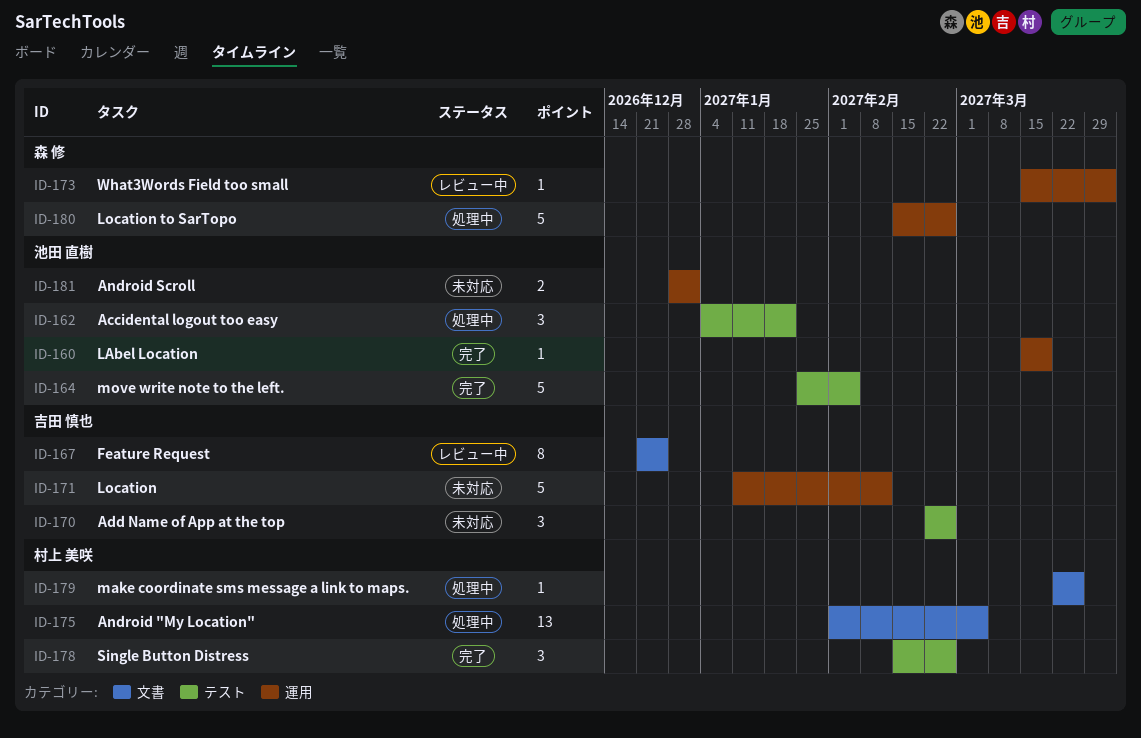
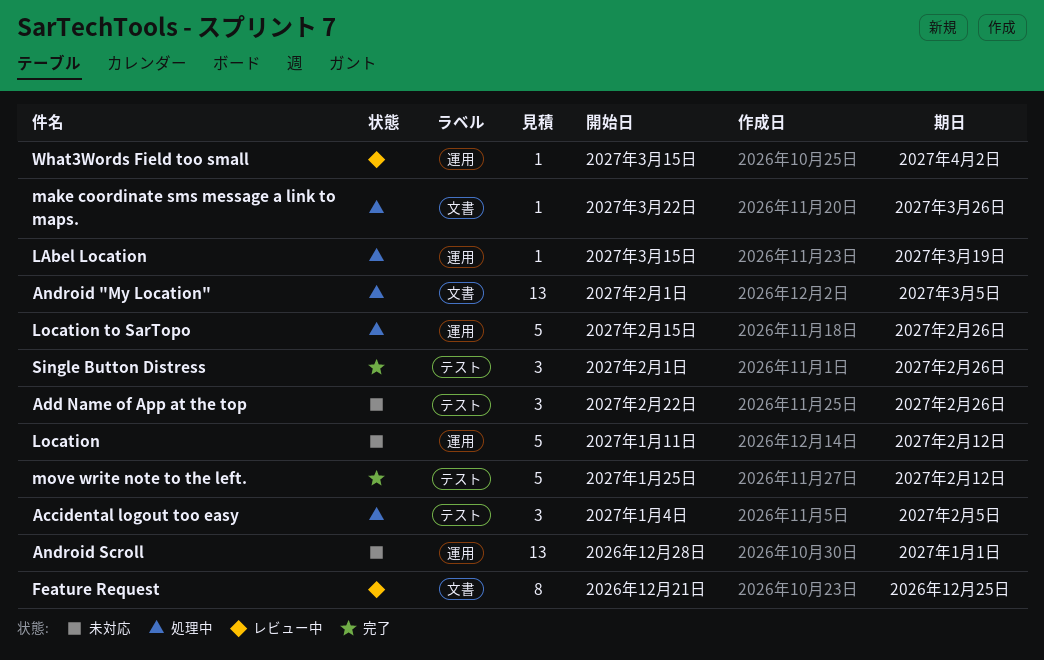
Accidental logout too easy, due: Jan 22 -> Feb 5
Android Scroll, estimate: 2 -> 13
LAbel Location, status: 完了 -> 処理中
move write note to the left., due: Feb 5 -> Feb 12
Single Button Distress, start: Feb 15 -> Feb 1

